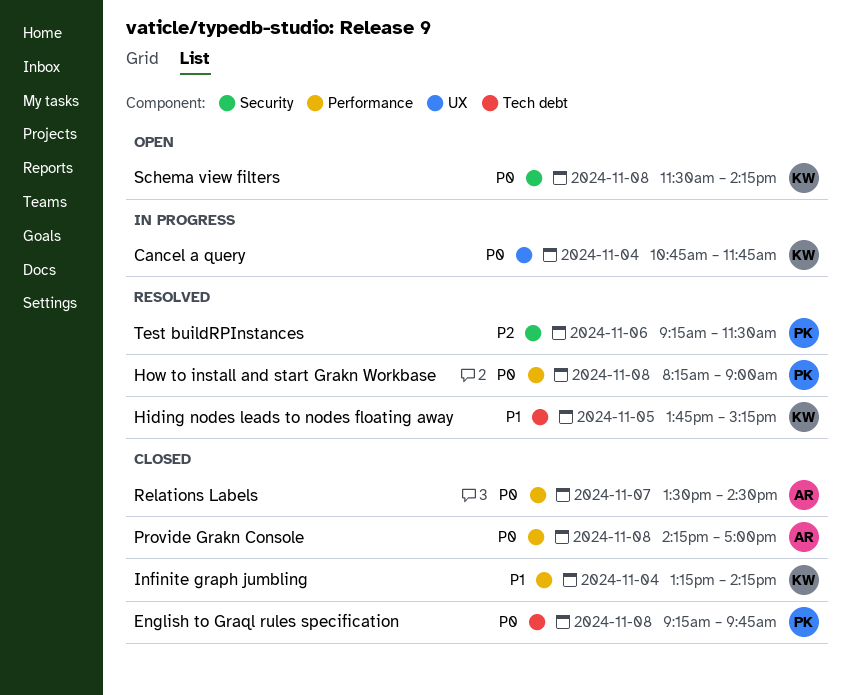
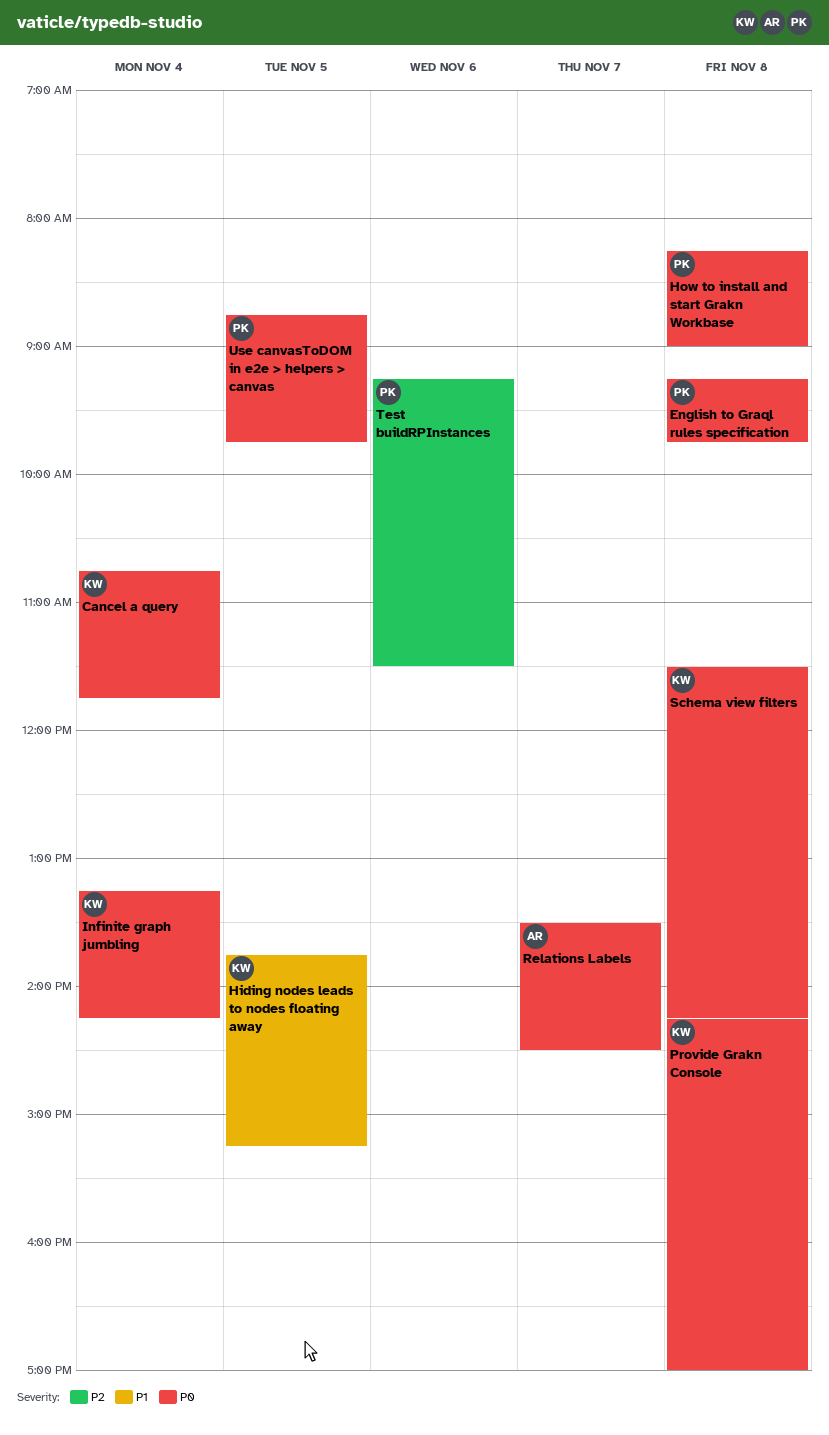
Infinite graph jumbling, priority: P1 -> P0
Provide Grakn Console, owner: AR -> KW
Use canvasToDOM in e2e > helpers > canvas: none -> present

